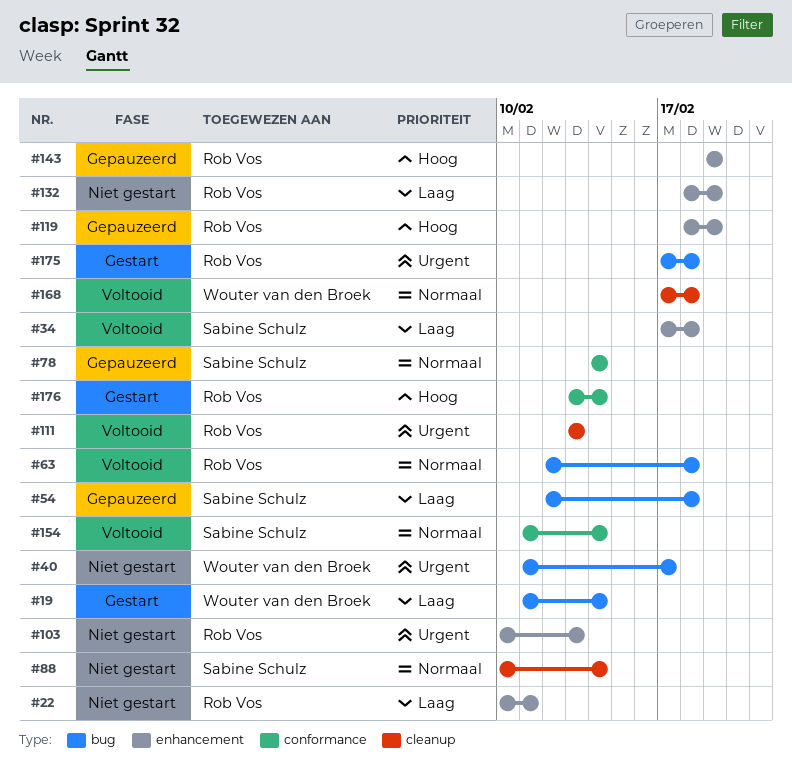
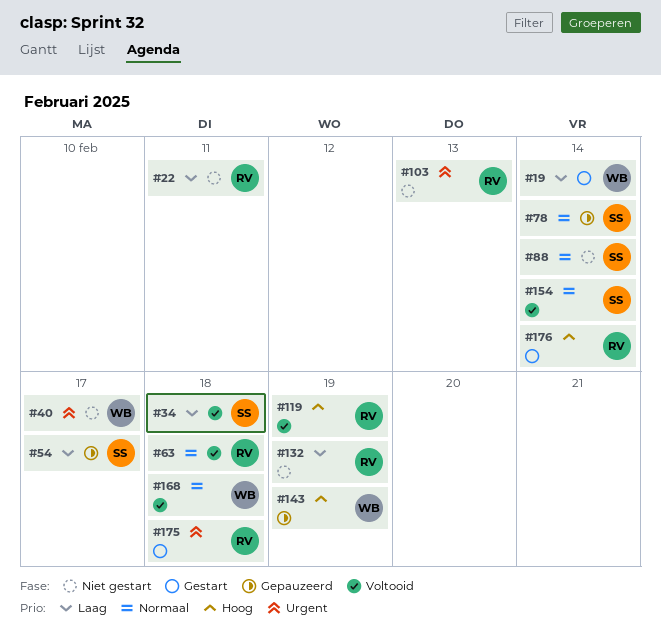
#54, due: Feb 18 -> Feb 17
#111: present -> none
#119, status: Gepauzeerd -> Voltooid
#143, owner: Rob Vos -> Wouter van den Broek

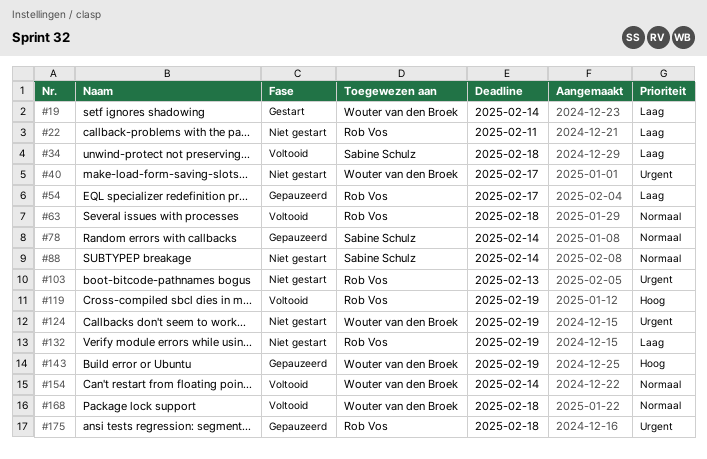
#54, owner: Sabine Schulz -> Rob Vos
#124: none -> present
#154, owner: Sabine Schulz -> Wouter van den Broek
#175, status: Gestart -> Gepauzeerd
#176: present -> none

